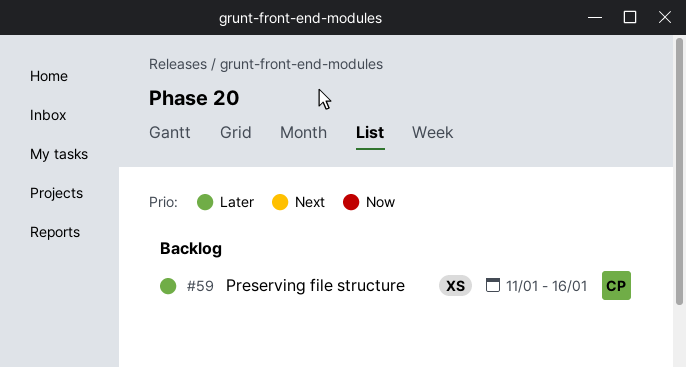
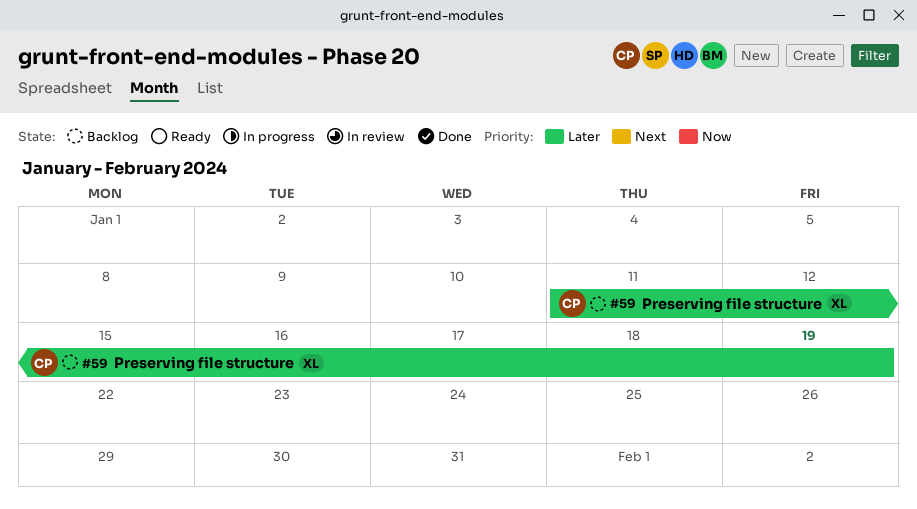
#59, estimate: XS -> XL
#59, due: Jan 16 -> Jan 19

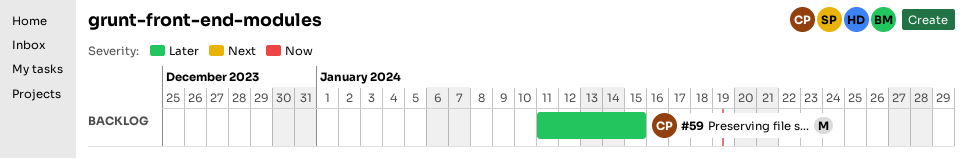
#59, estimate: XL -> M
#59, due: Jan 19 -> Jan 15

